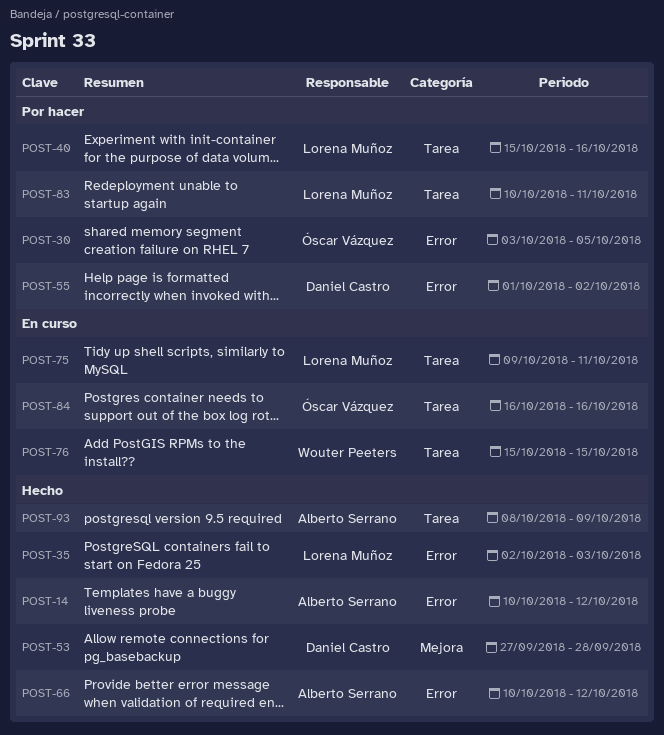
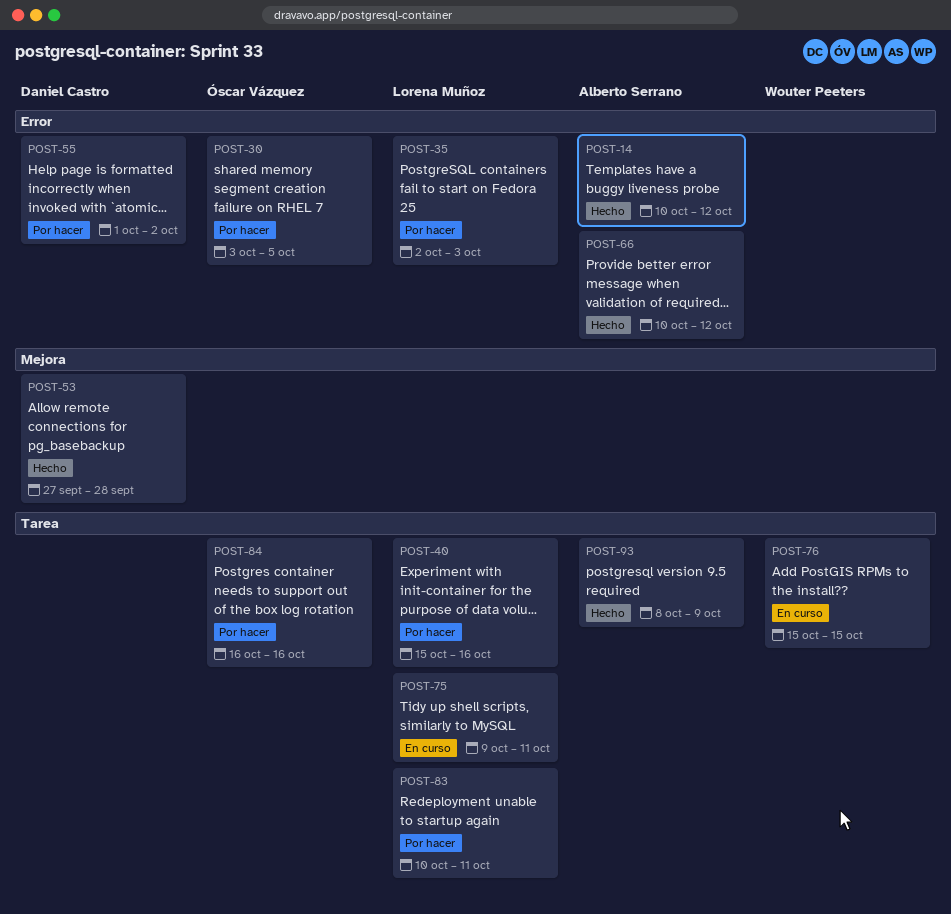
POST-35, status: Hecho -> Por hacer
POST-84, status: En curso -> Por hacer

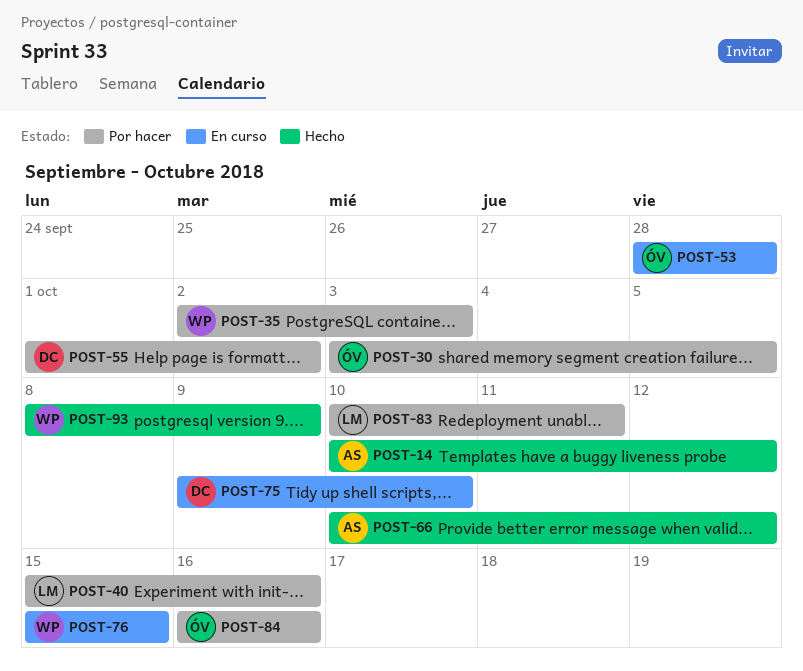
POST-35, owner: Lorena Muñoz -> Wouter Peeters
POST-53, status: Hecho -> En curso
POST-53, owner: Daniel Castro -> Óscar Vázquez
POST-53, start: Sep 27 -> Sep 28
POST-75, owner: Lorena Muñoz -> Daniel Castro
POST-75, due: Oct 11 -> Oct 10
POST-93, owner: Alberto Serrano -> Wouter Peeters

